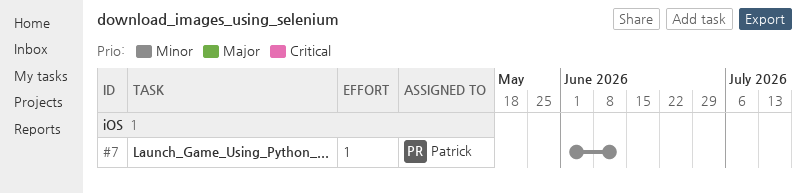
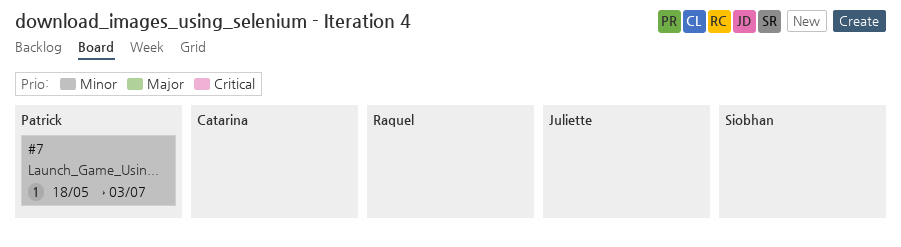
#7, start: Jun 1 -> May 18
#7, due: Jun 12 -> Jul 3

